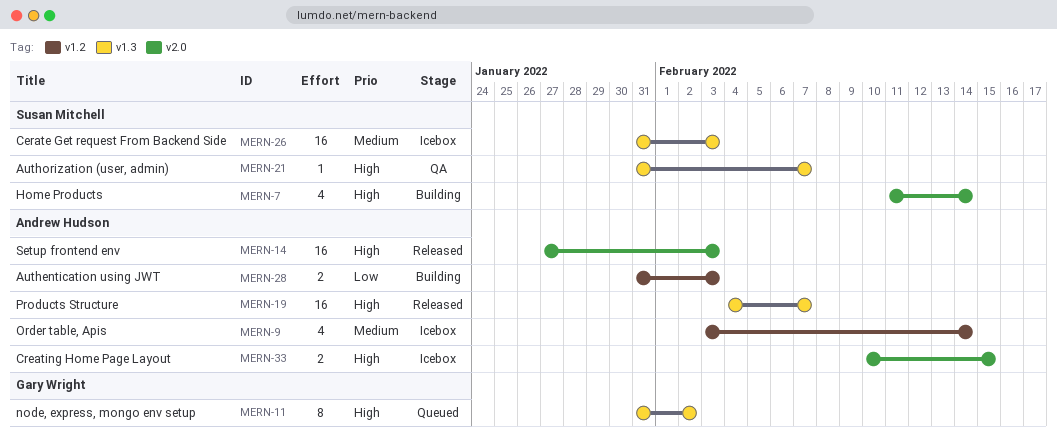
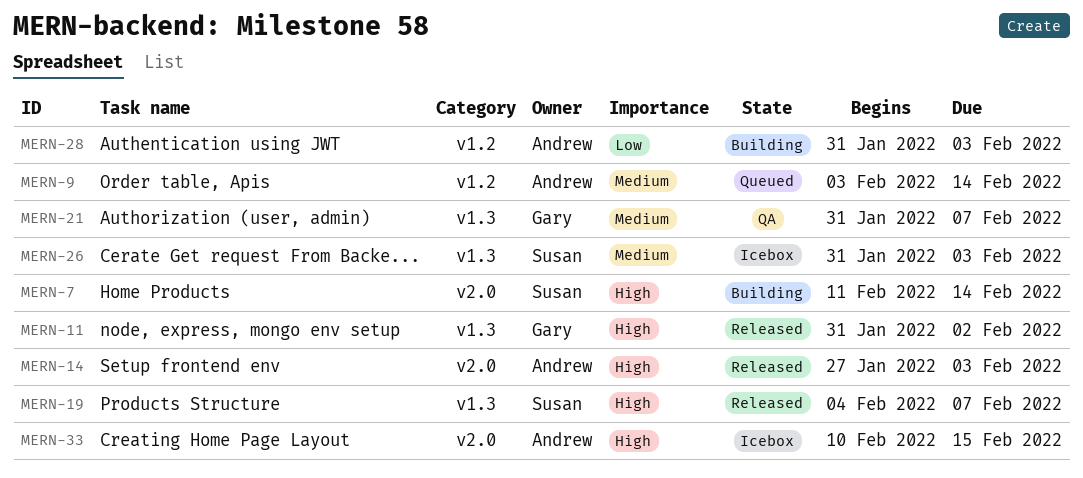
MERN-9, status: Icebox -> Queued
MERN-11, status: Queued -> Released
MERN-19, owner: Andrew Hudson -> Susan Mitchell
MERN-21, owner: Susan Mitchell -> Gary Wright
MERN-21, priority: High -> Medium

